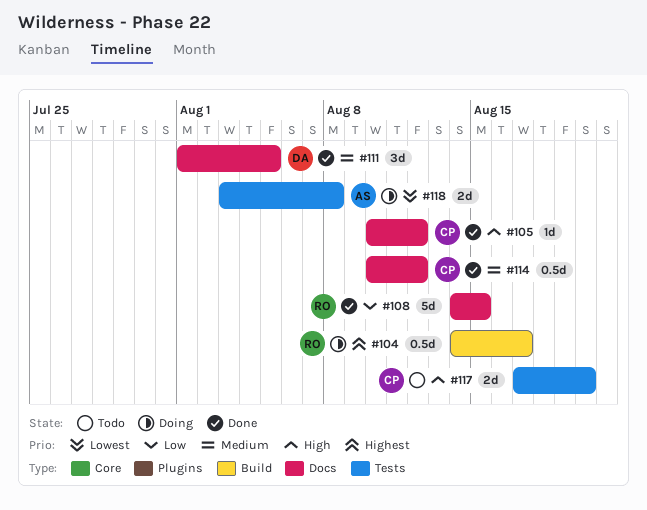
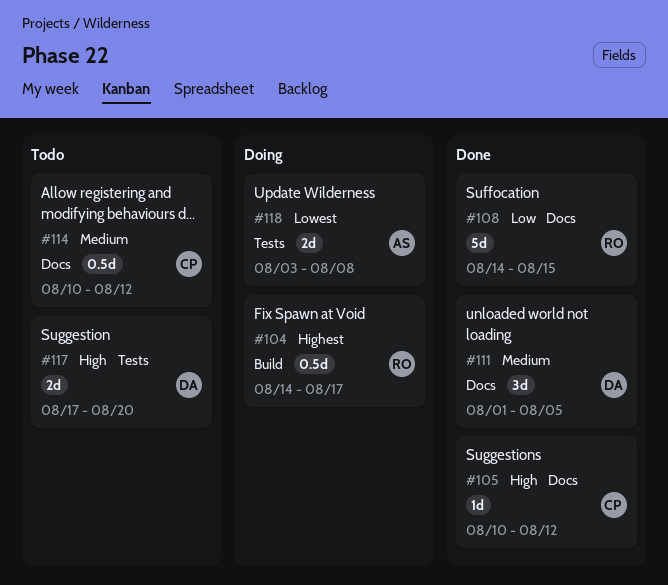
#114, status: Done -> Todo
#117, owner: CP -> DA

